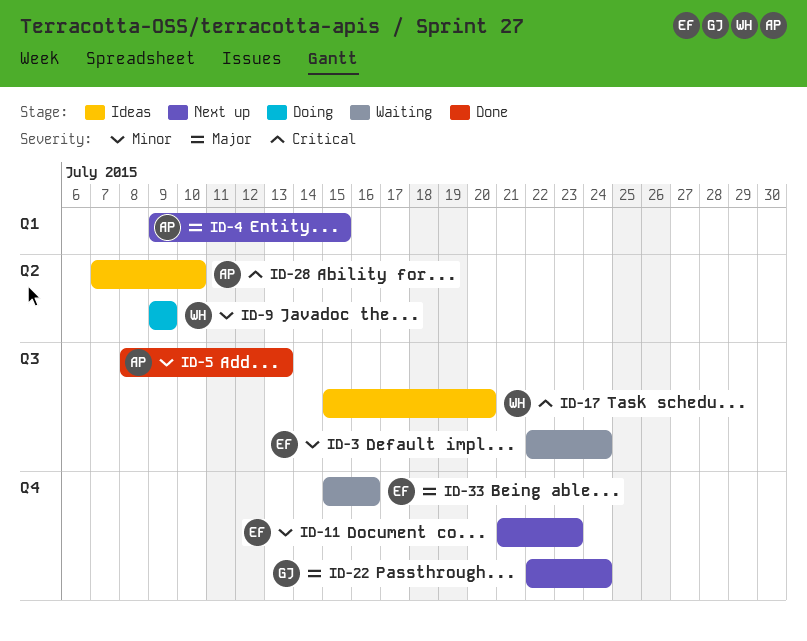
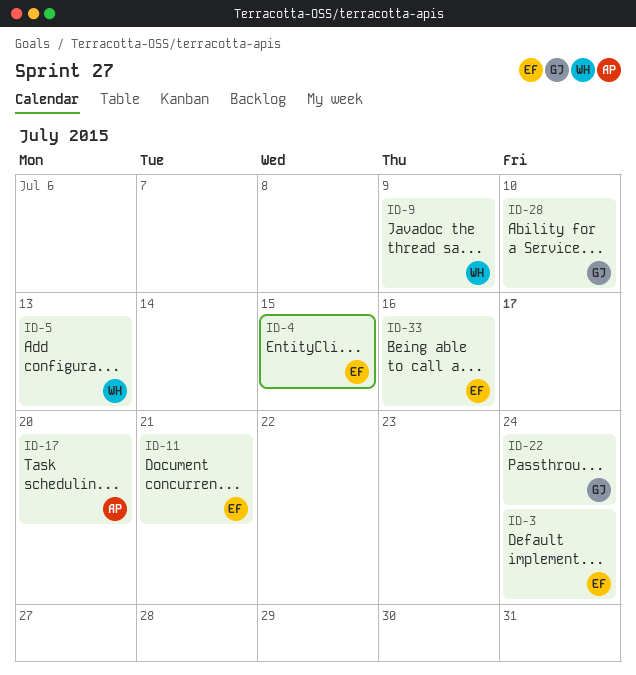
ID-4, owner: AP -> EF
ID-5, owner: AP -> WH
ID-11, due: Jul 23 -> Jul 21
ID-17, owner: WH -> AP
ID-28, owner: AP -> GJ

